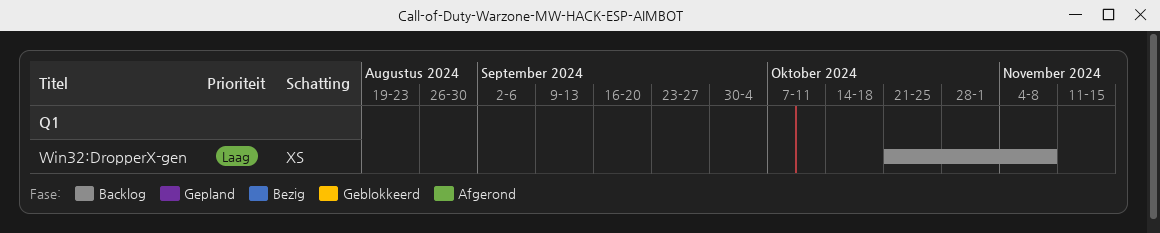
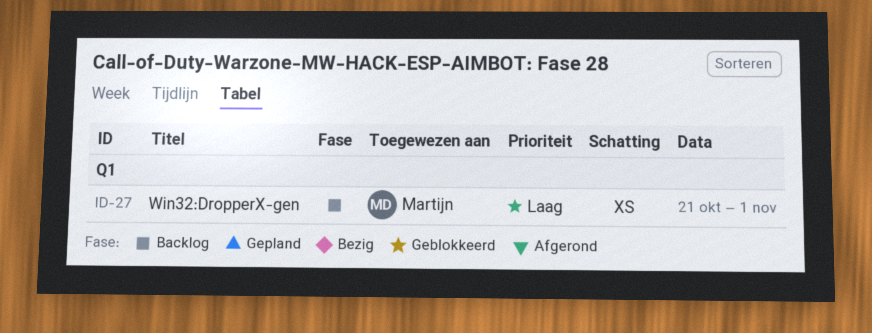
Win32:DropperX-gen, due: Nov 8 -> Nov 1

